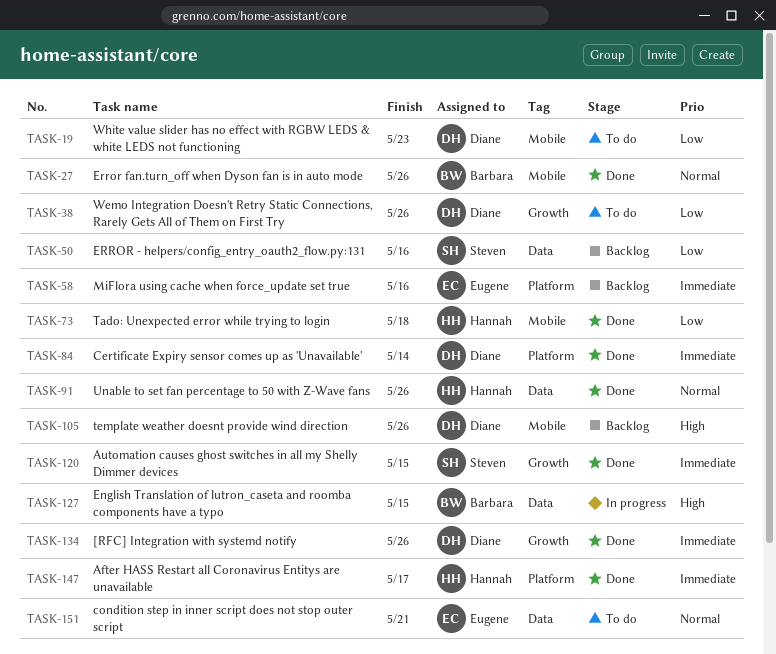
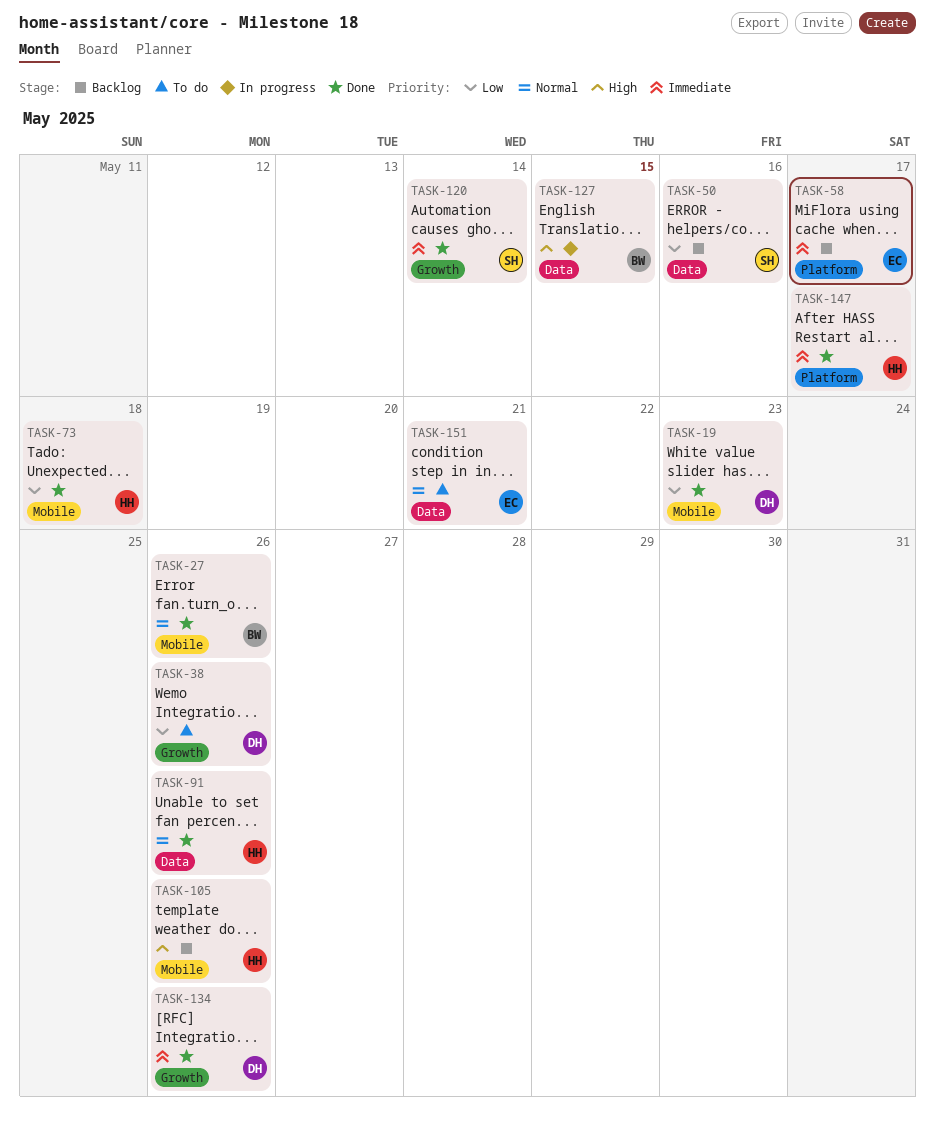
TASK-19, status: To do -> Done
TASK-58, due: May 16 -> May 17
TASK-84: present -> none
TASK-105, owner: Diane -> Hannah
TASK-120, due: May 15 -> May 14

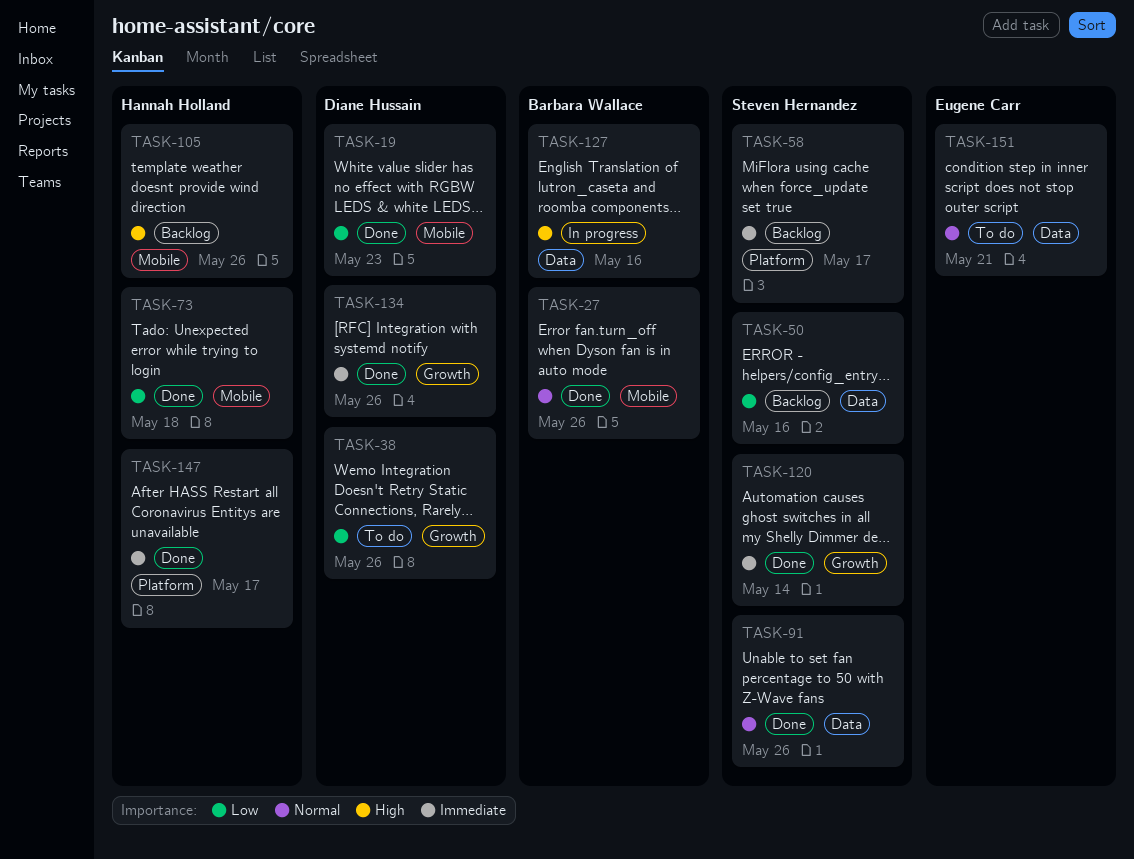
TASK-58, owner: Eugene Carr -> Steven Hernandez
TASK-91, owner: Hannah Holland -> Steven Hernandez
TASK-127, due: May 15 -> May 16

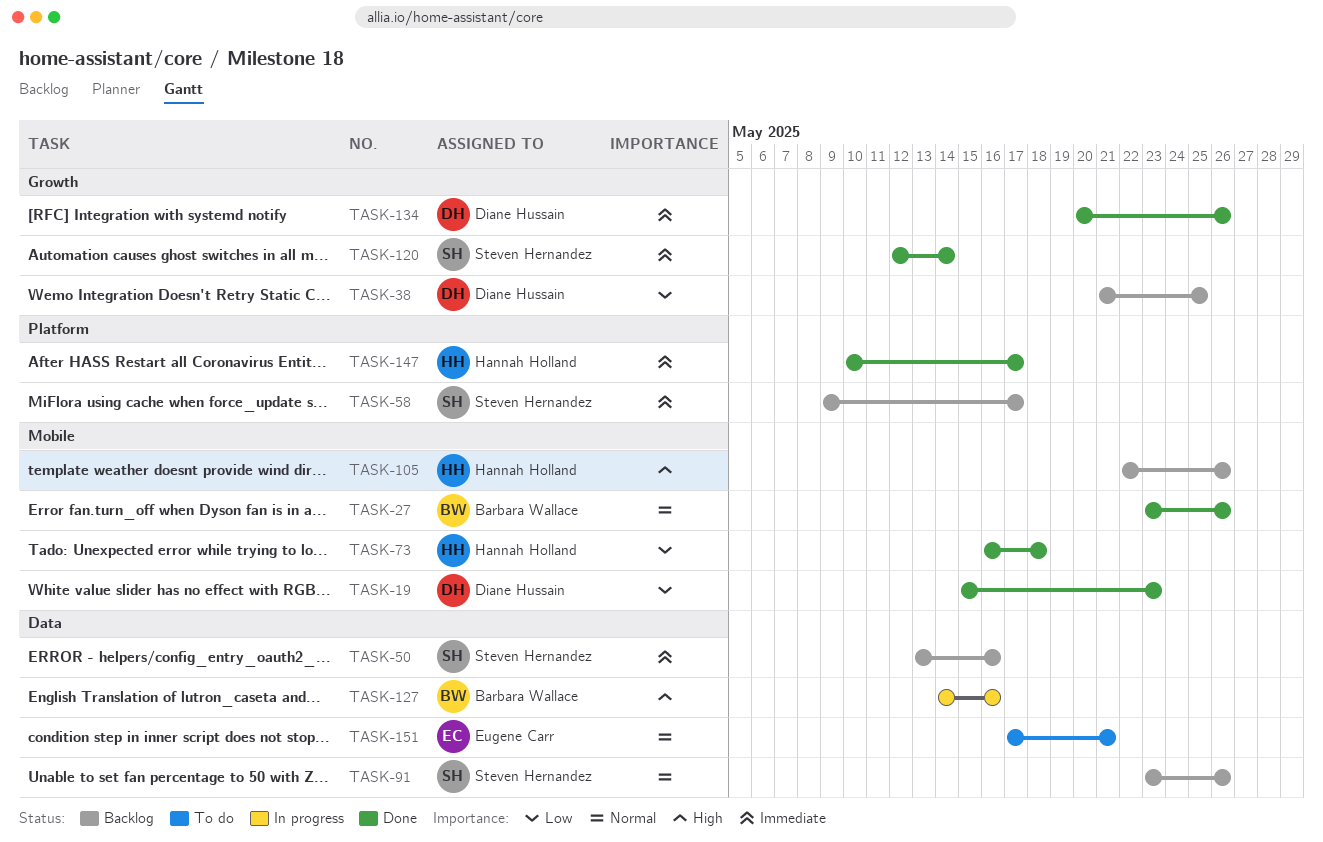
TASK-38, status: To do -> Backlog
TASK-38, due: May 26 -> May 25
TASK-50, priority: Low -> Immediate
TASK-91, status: Done -> Backlog

